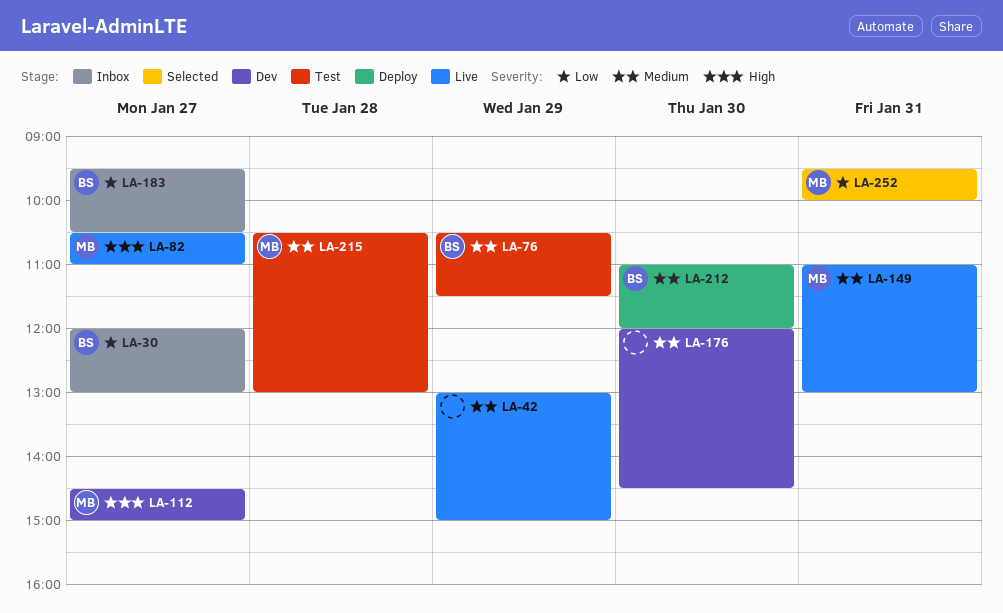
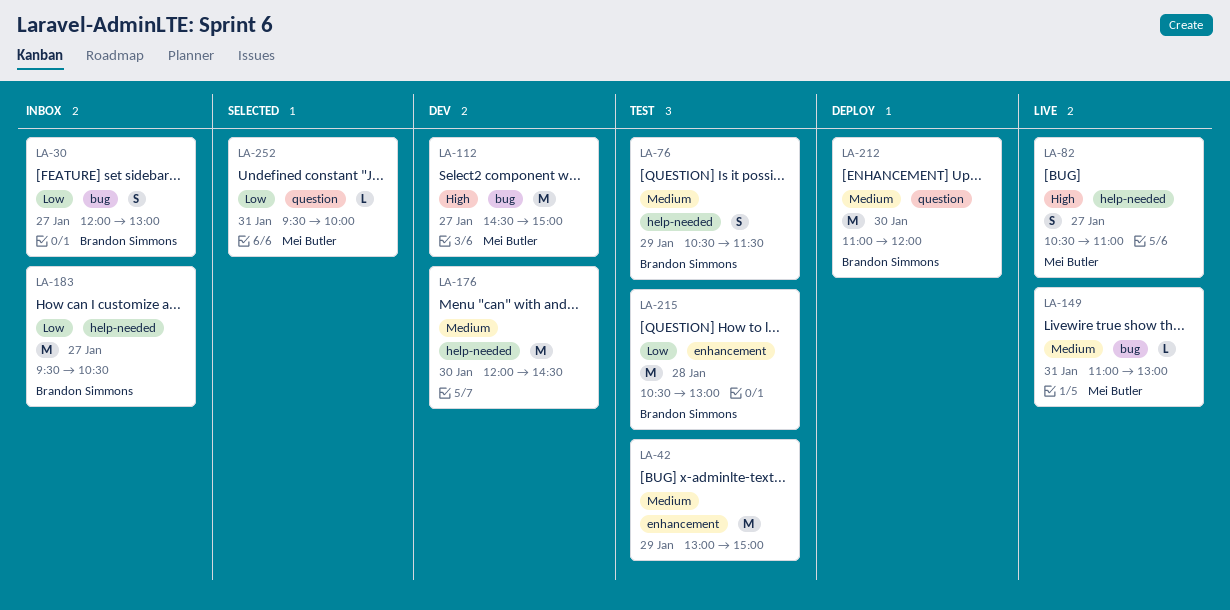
LA-42, status: Live -> Test
LA-215, owner: Mei Butler -> Brandon Simmons
LA-215, priority: Medium -> Low

